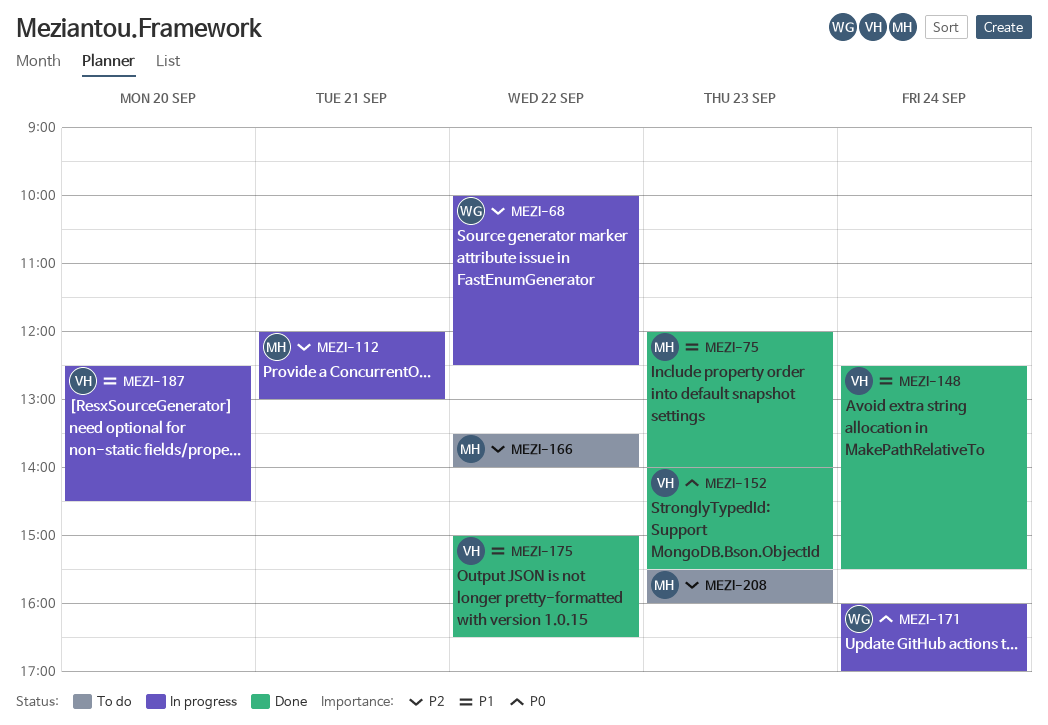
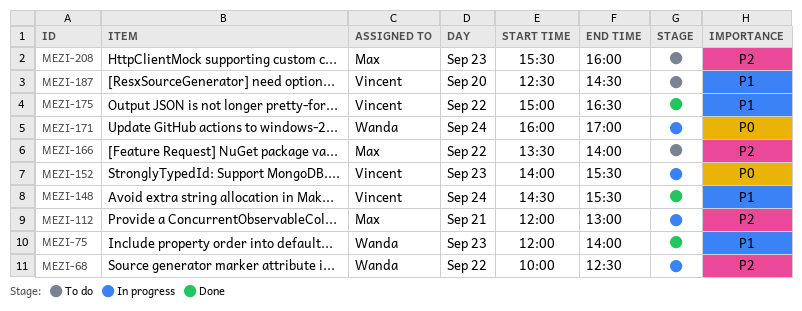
MEZI-75, owner: Max -> Wanda
MEZI-148, begins: 12:30 -> 14:30
MEZI-152, status: Done -> In progress
MEZI-187, status: In progress -> To do

